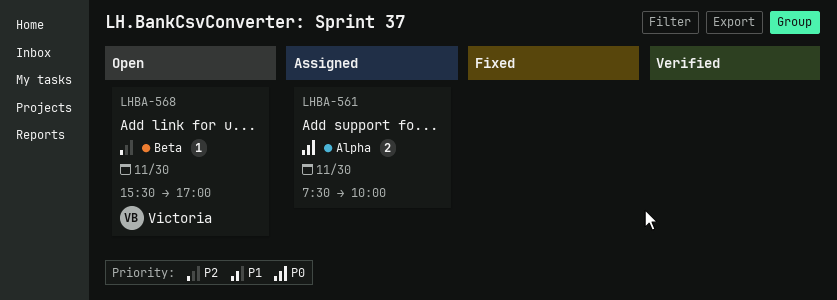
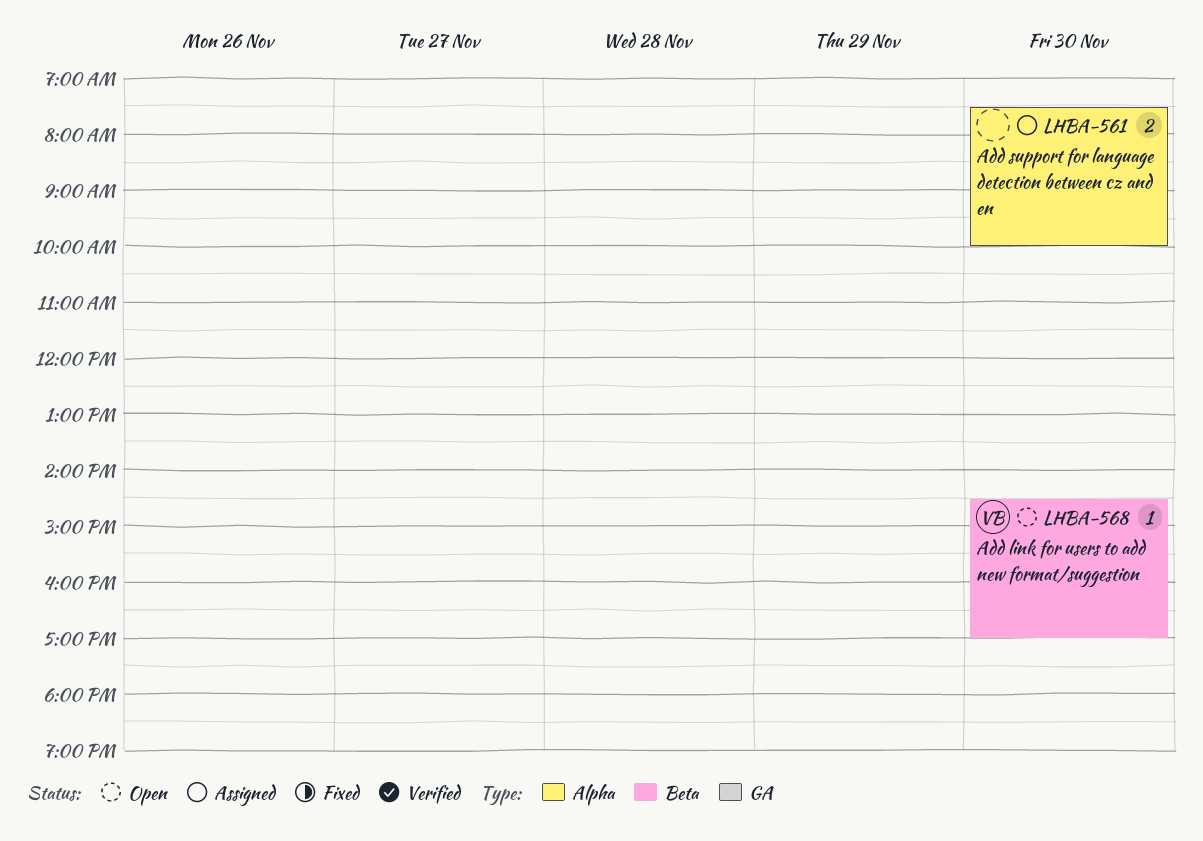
LHBA-568, begins: 15:30 -> 14:30

